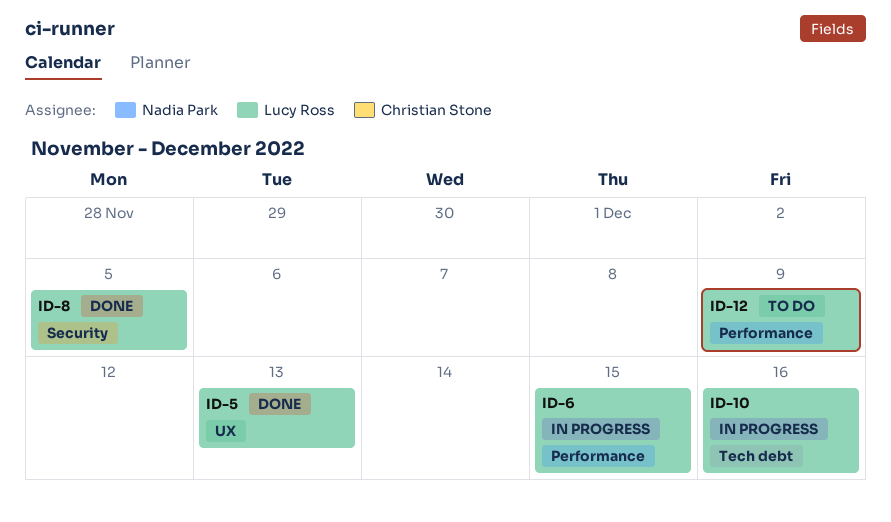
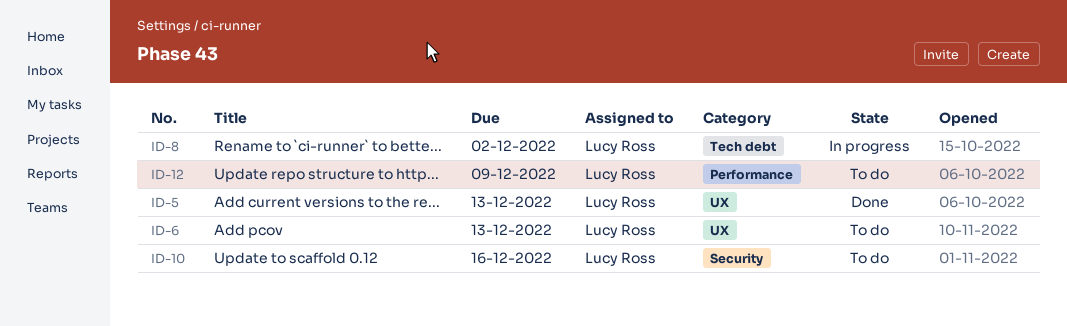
ID-6, status: In progress -> To do
ID-6, label: Performance -> UX
ID-6, due: Dec 15 -> Dec 13
ID-8, status: Done -> In progress
ID-8, label: Security -> Tech debt
ID-8, due: Dec 5 -> Dec 2
ID-10, status: In progress -> To do
ID-10, label: Tech debt -> Security

